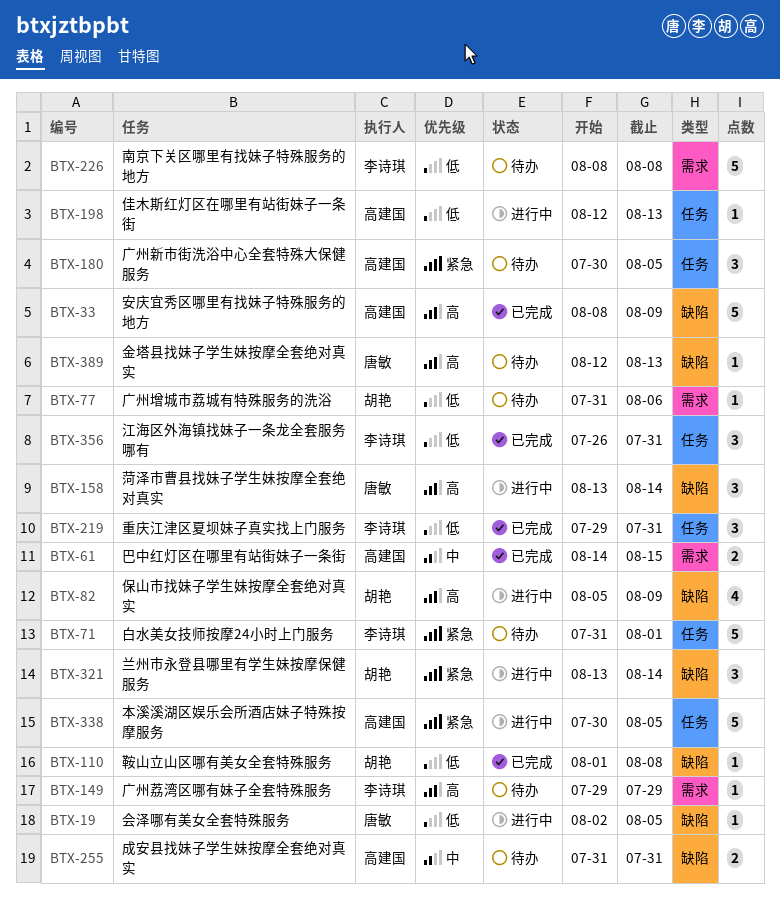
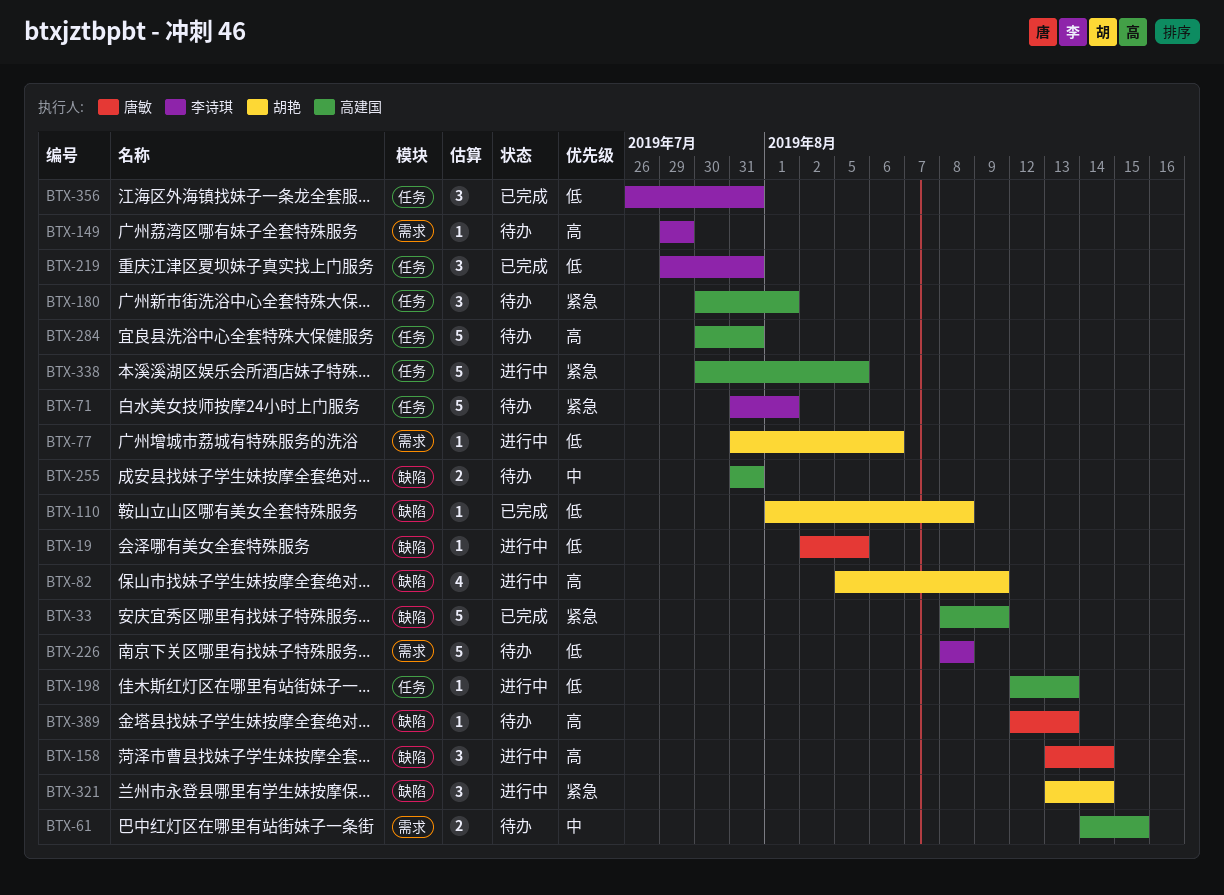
BTX-33, priority: 高 -> 紧急
BTX-61, status: 已完成 -> 待办
BTX-77, status: 待办 -> 进行中
BTX-180, due: Aug 5 -> Aug 1
BTX-284: none -> present

